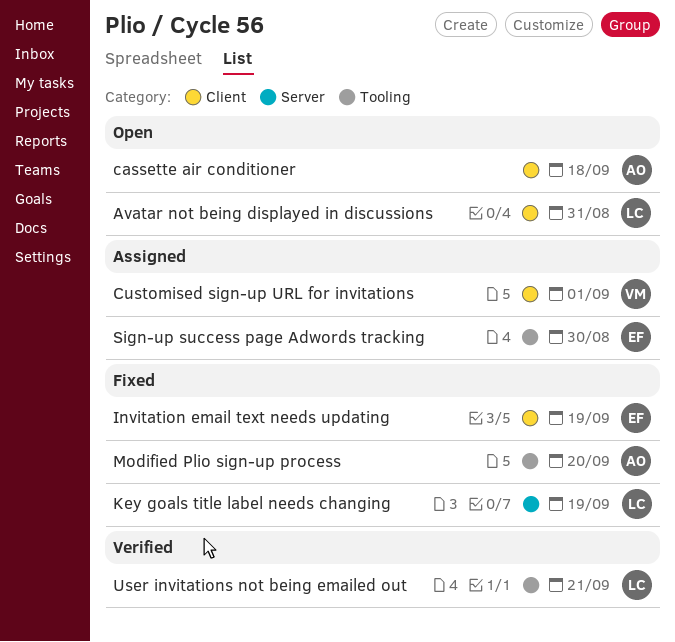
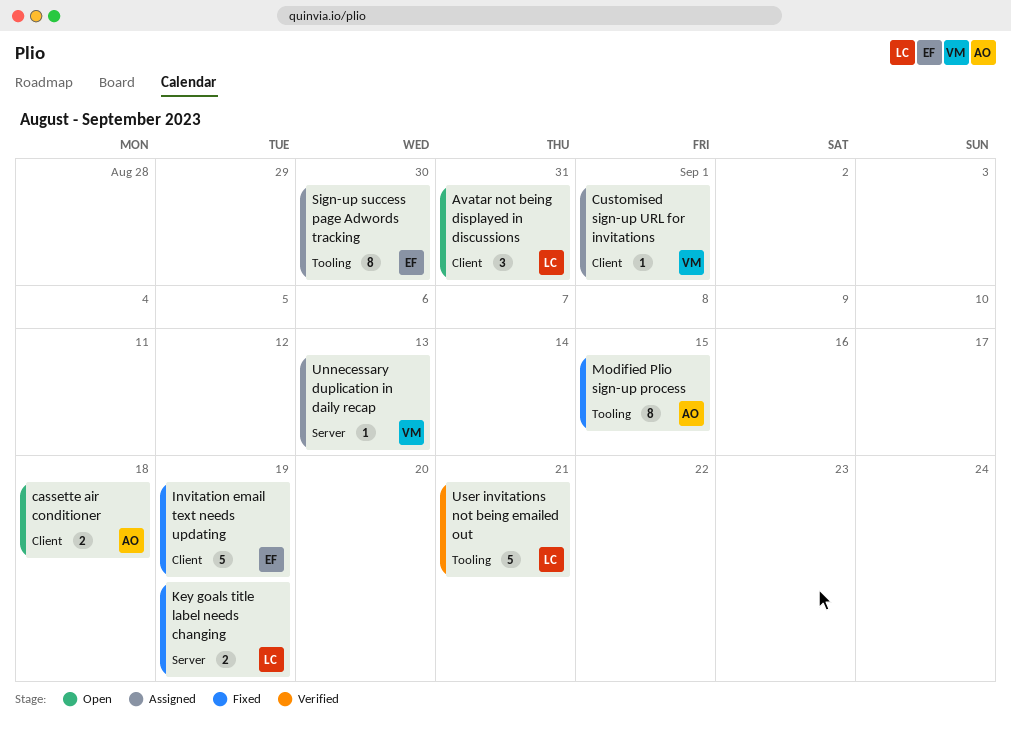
Modified Plio sign-up process, due: Sep 20 -> Sep 15
Unnecessary duplication in daily recap: none -> present

